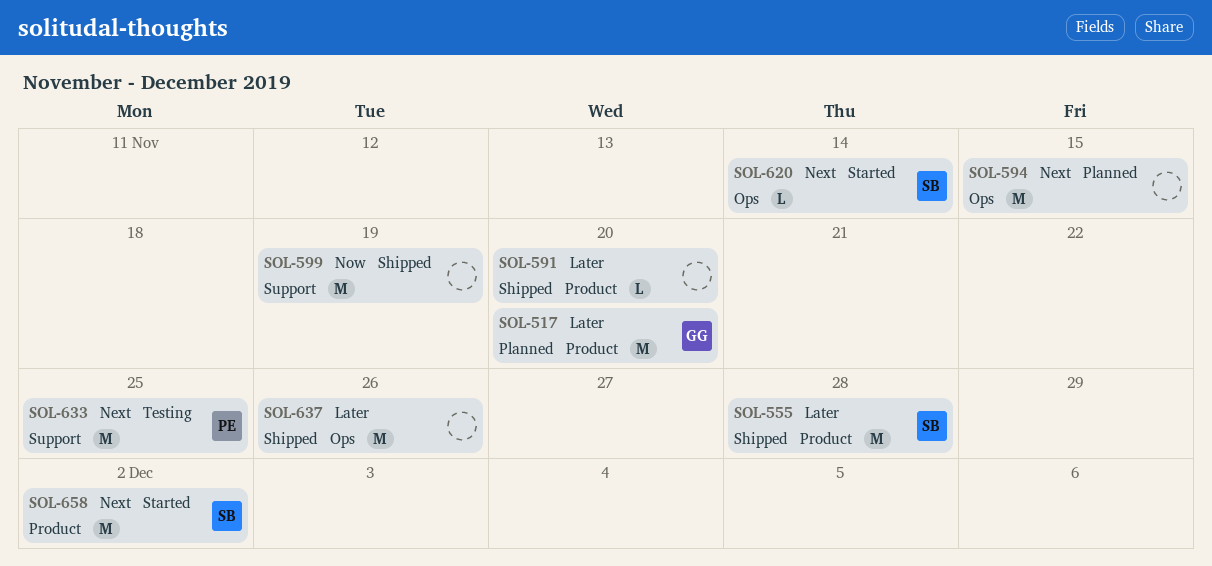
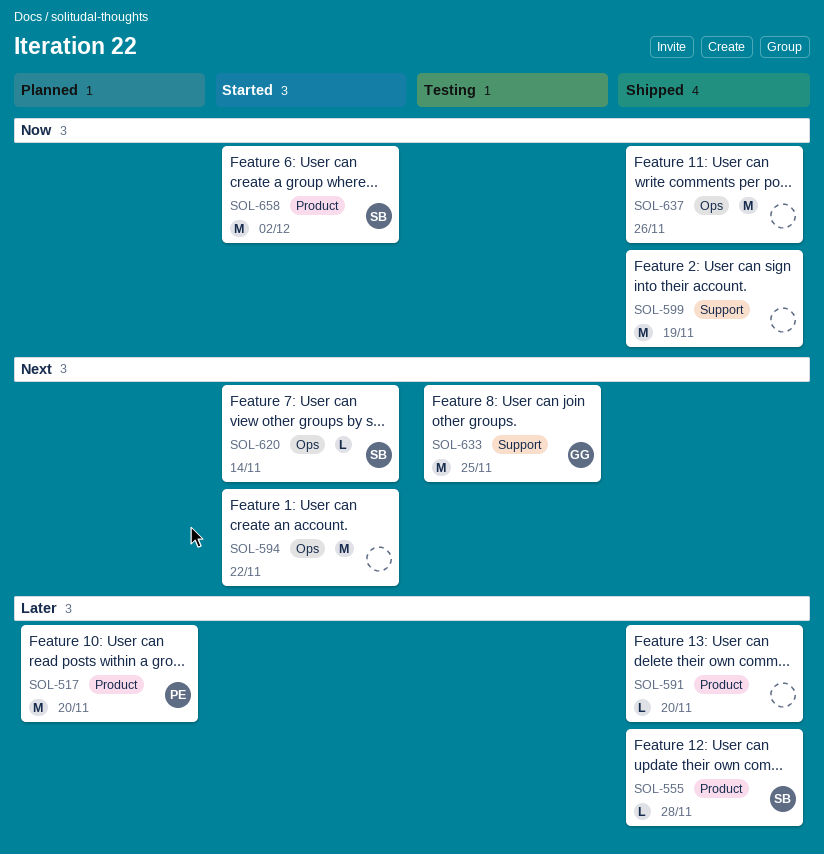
SOL-517, owner: GG -> PE
SOL-555, estimate: M -> L
SOL-594, status: Planned -> Started
SOL-594, due: Nov 15 -> Nov 22
SOL-633, owner: PE -> GG
SOL-637, priority: Later -> Now
SOL-658, priority: Next -> Now

